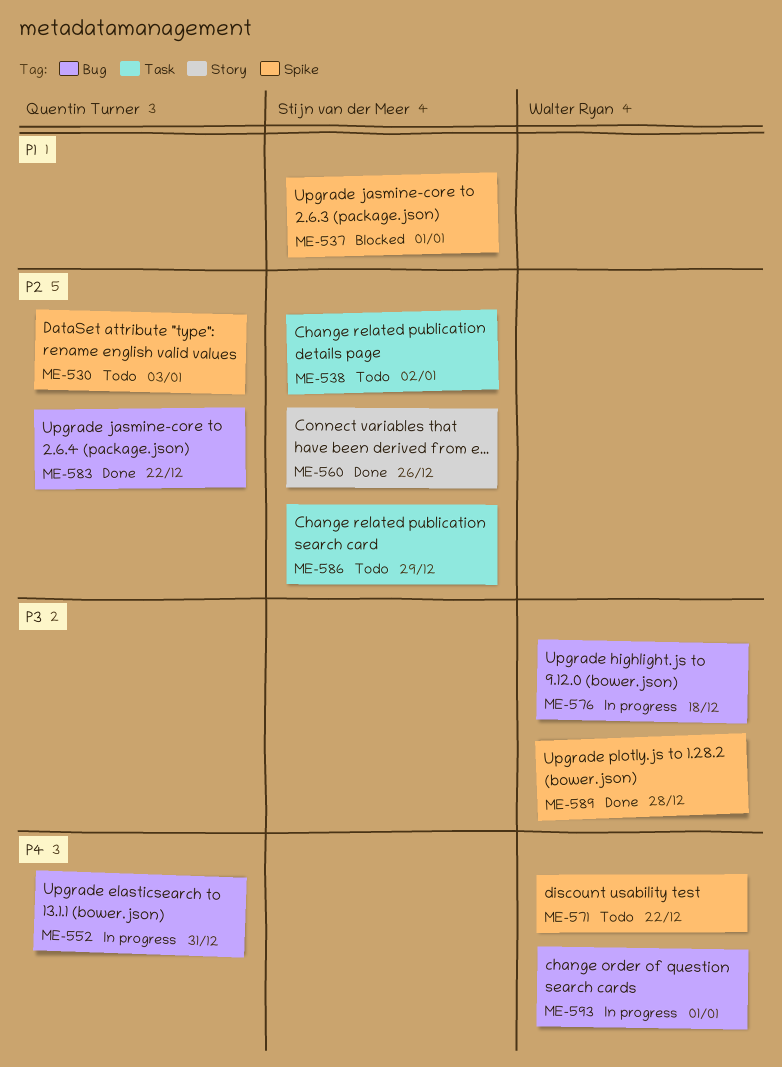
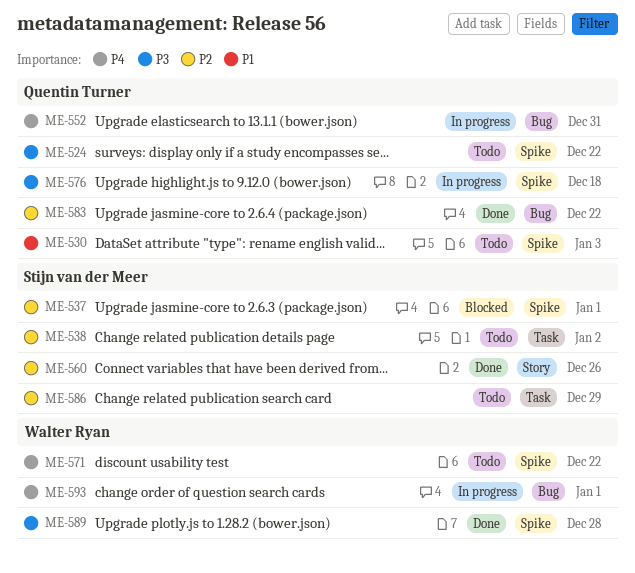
ME-524: none -> present
ME-530, priority: P2 -> P1
ME-537, priority: P1 -> P2
ME-576, owner: Walter Ryan -> Quentin Turner
ME-576, label: Bug -> Spike

